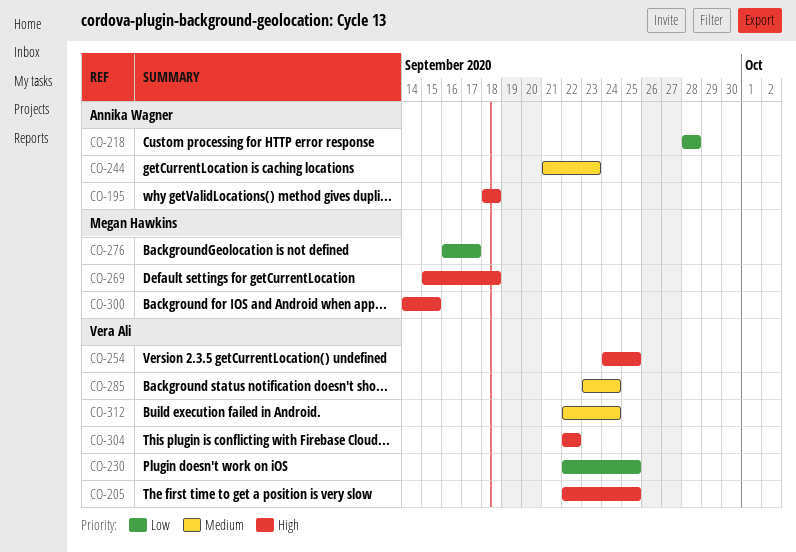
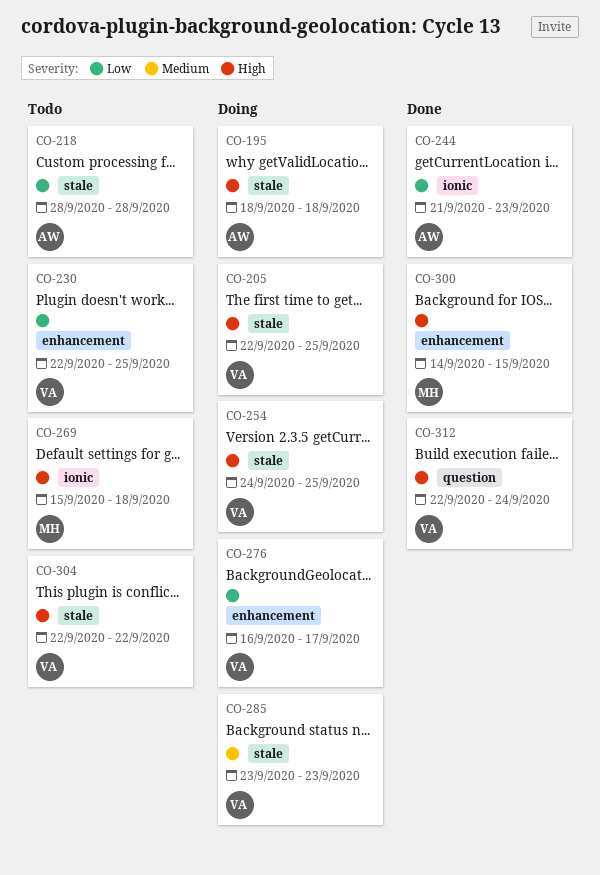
CO-244, priority: Medium -> Low
CO-276, owner: Megan Hawkins -> Vera Ali
CO-285, due: Sep 24 -> Sep 23
CO-312, priority: Medium -> High

